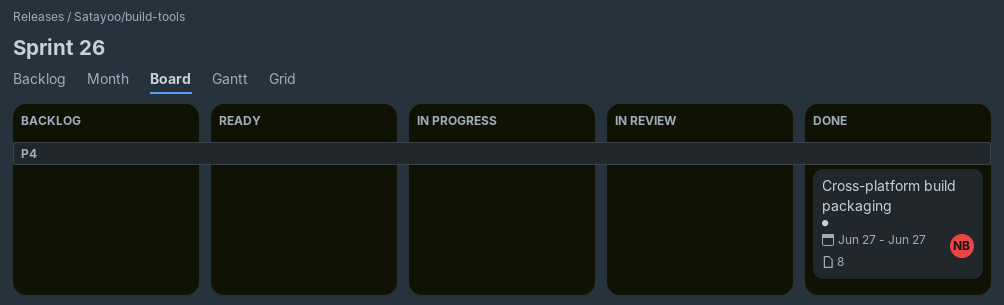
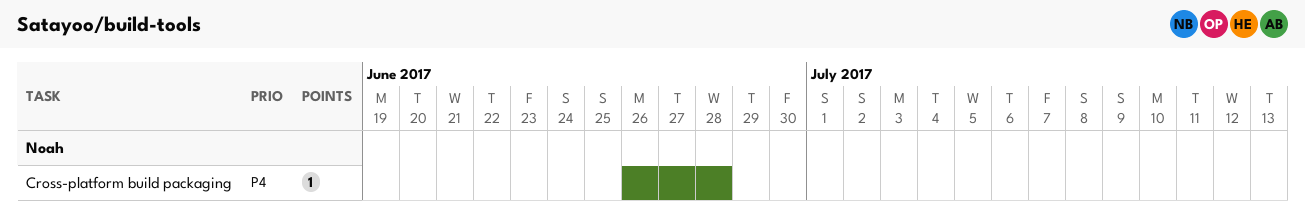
Cross-platform build packaging, start: Jun 27 -> Jun 26
Cross-platform build packaging, due: Jun 27 -> Jun 28

